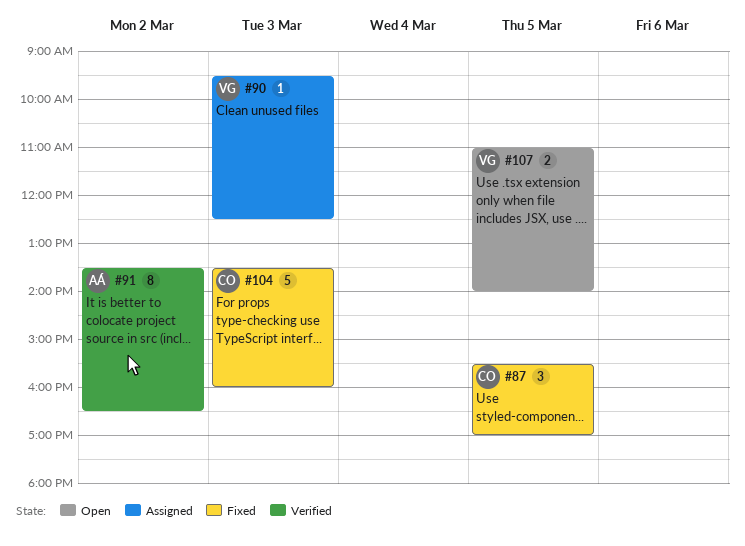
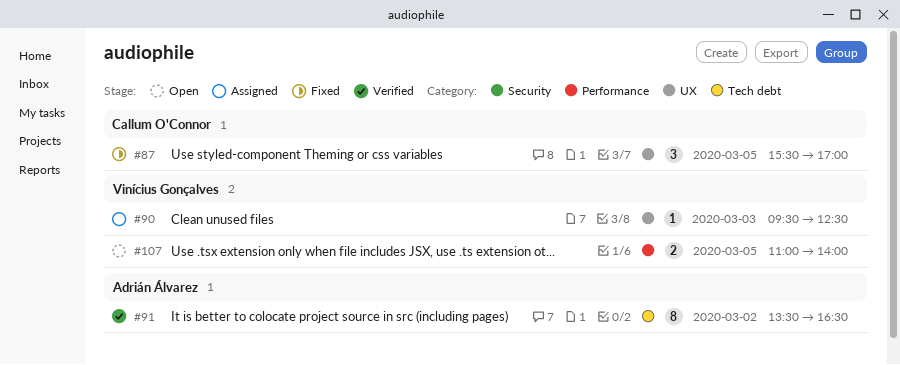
#104: present -> none

